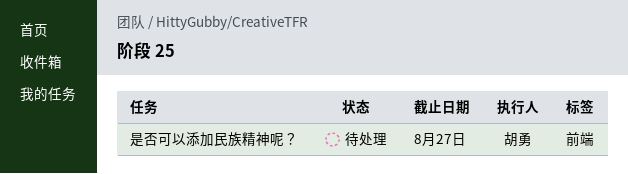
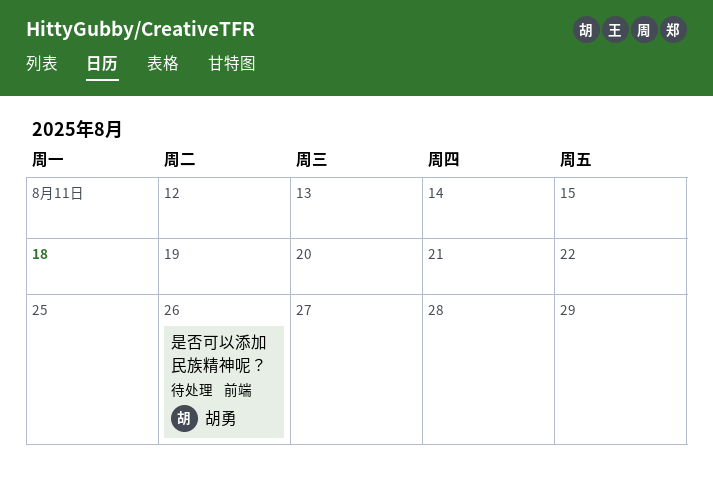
是否可以添加民族精神呢？, due: Aug 27 -> Aug 26

